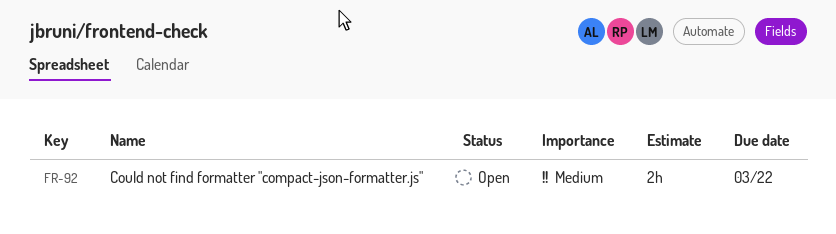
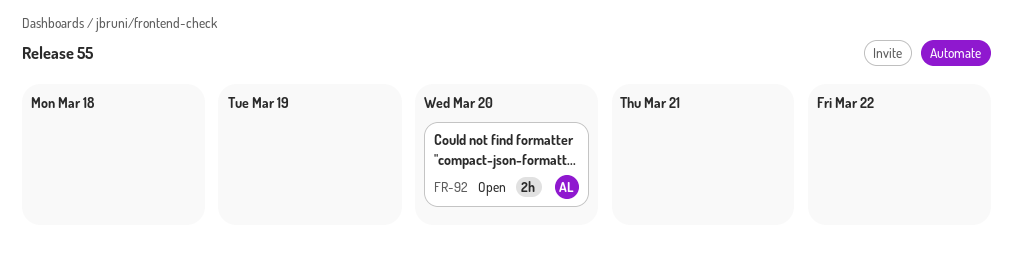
FR-92, due: Mar 22 -> Mar 20

